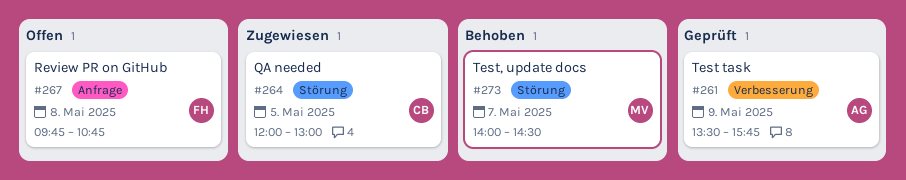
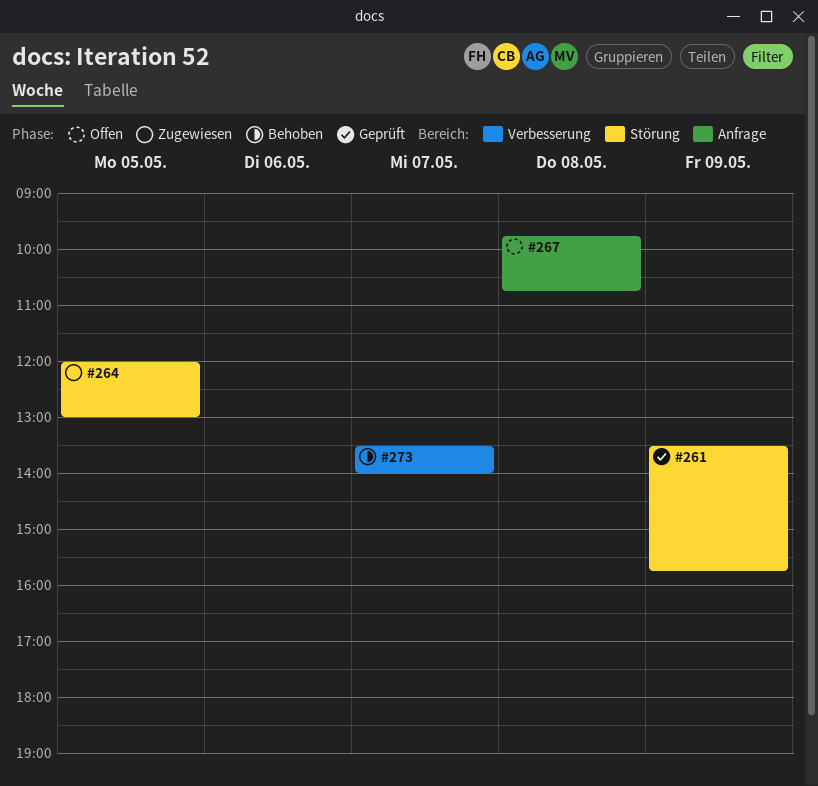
#261, label: Verbesserung -> Störung
#273, label: Störung -> Verbesserung
#273, begins: 14:00 -> 13:30
#273, ends: 14:30 -> 14:00

